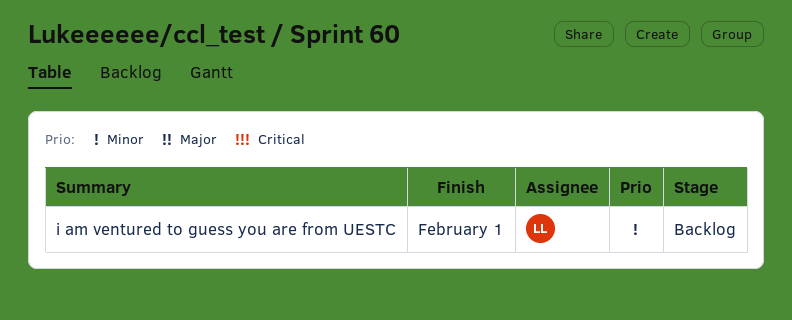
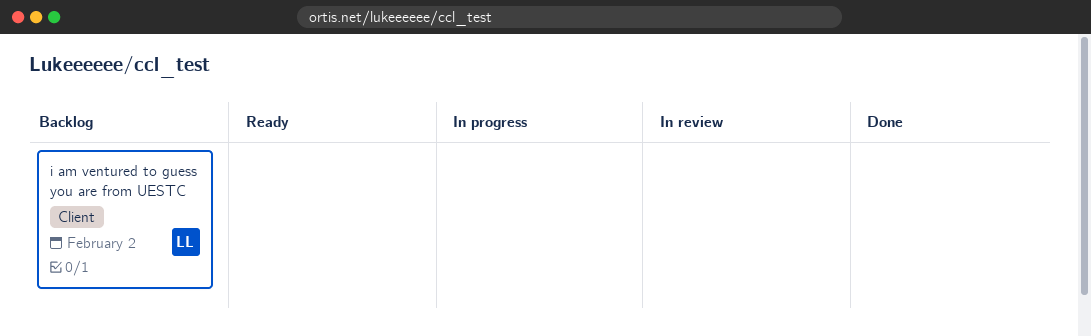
i am ventured to guess you are from UESTC, due: Feb 1 -> Feb 2

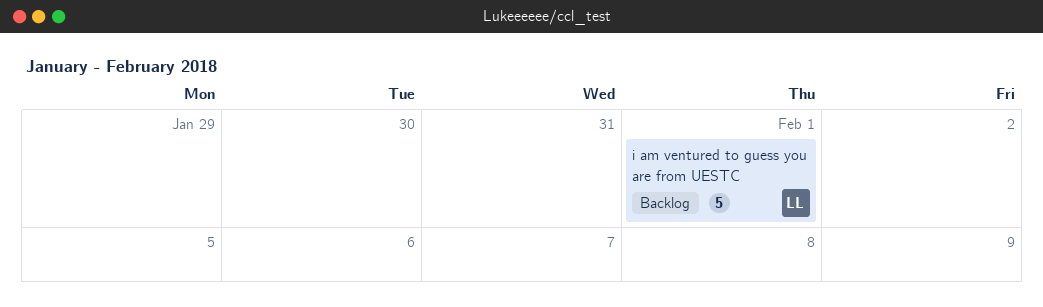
i am ventured to guess you are from UESTC, due: Feb 2 -> Feb 1

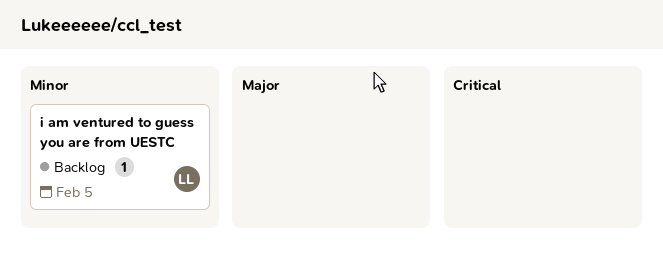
i am ventured to guess you are from UESTC, estimate: 5 -> 1
i am ventured to guess you are from UESTC, due: Feb 1 -> Feb 5

